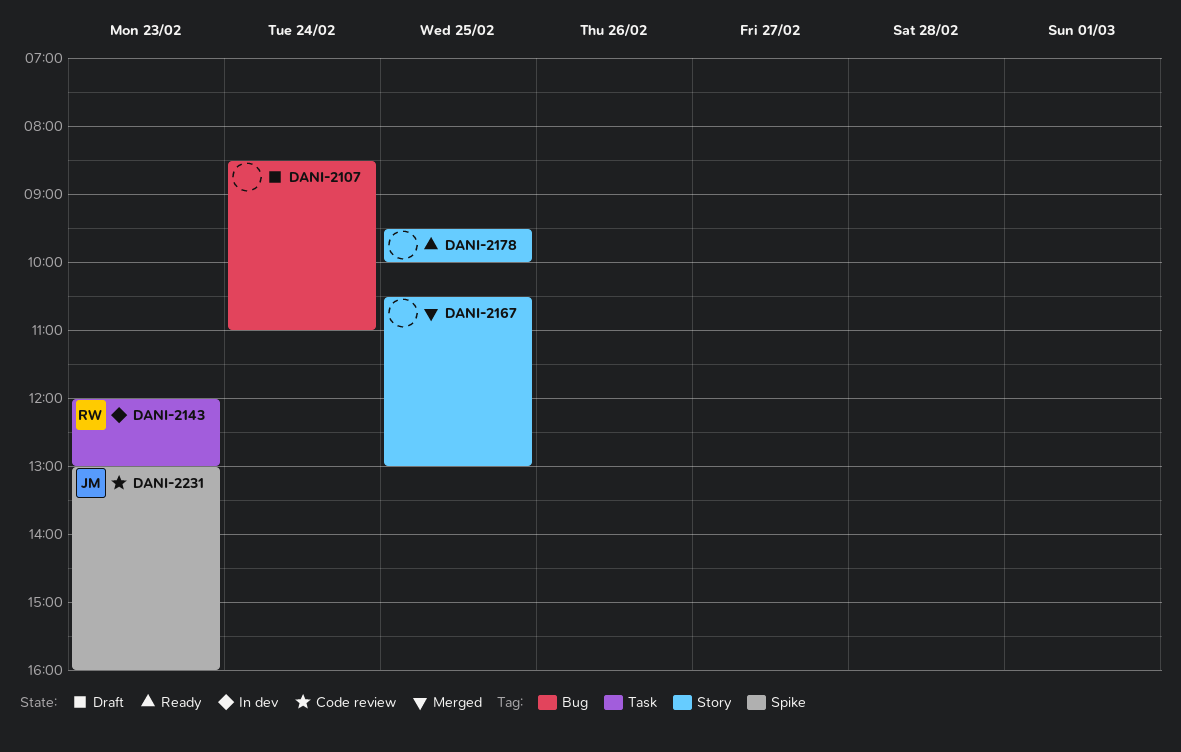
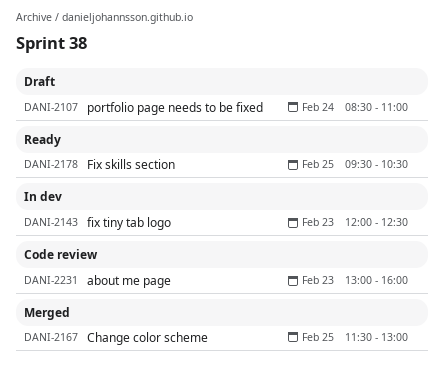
DANI-2143, ends: 13:00 -> 12:30
DANI-2167, begins: 10:30 -> 11:30
DANI-2178, ends: 10:00 -> 10:30

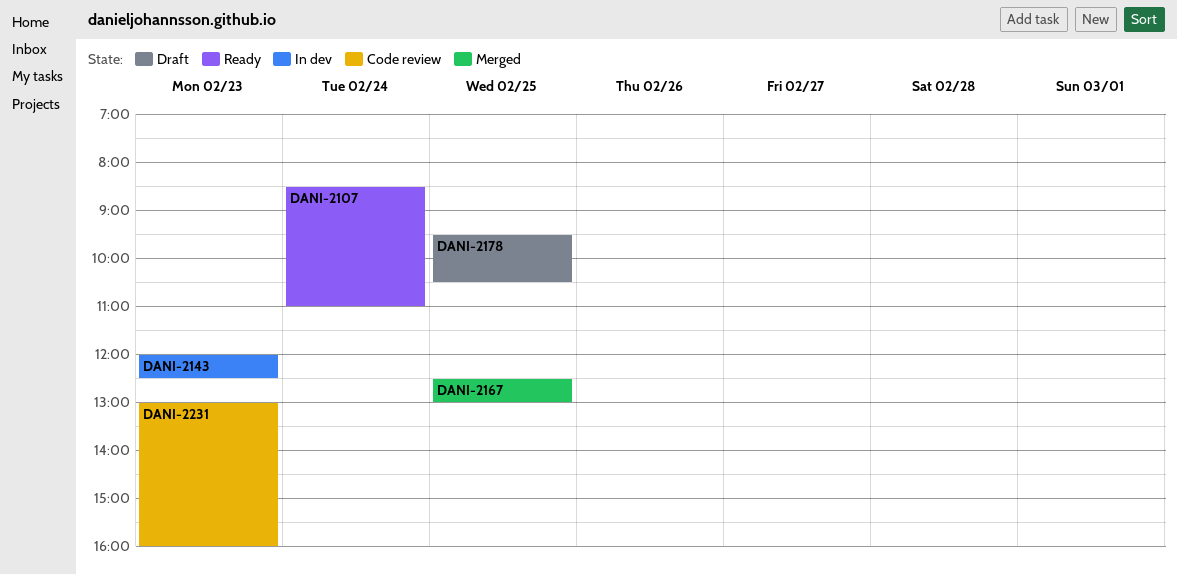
DANI-2107, status: Draft -> Ready
DANI-2167, begins: 11:30 -> 12:30
DANI-2178, status: Ready -> Draft

